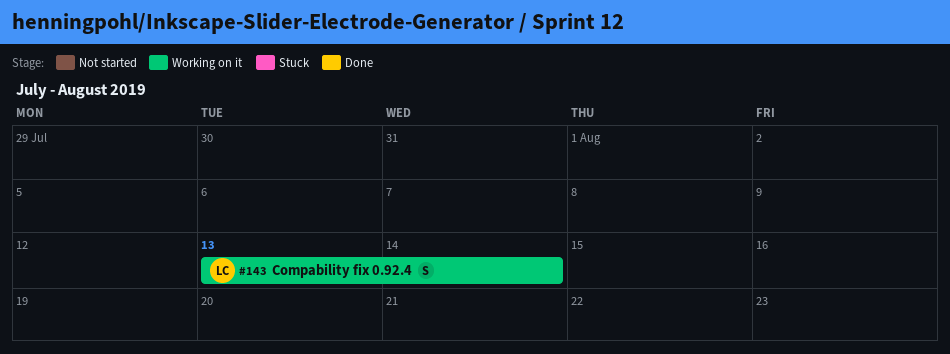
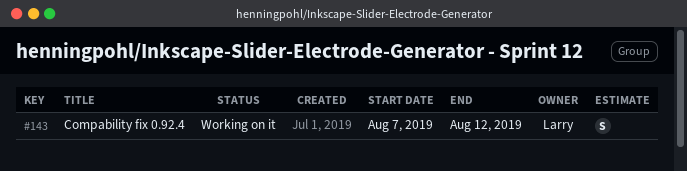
#143, start: Aug 13 -> Aug 7
#143, due: Aug 14 -> Aug 12

